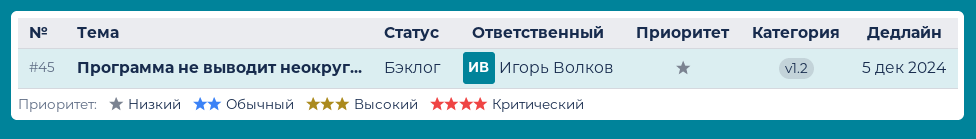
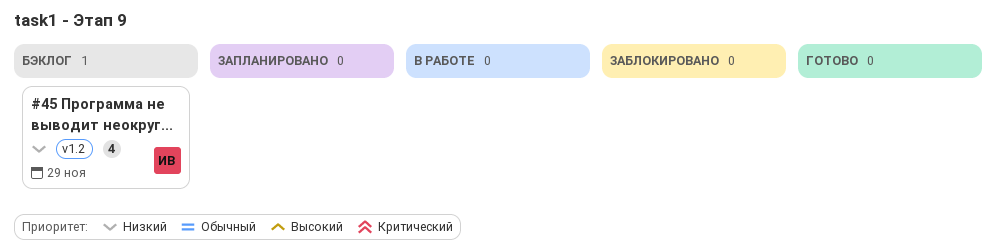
#45, due: Dec 5 -> Nov 29

